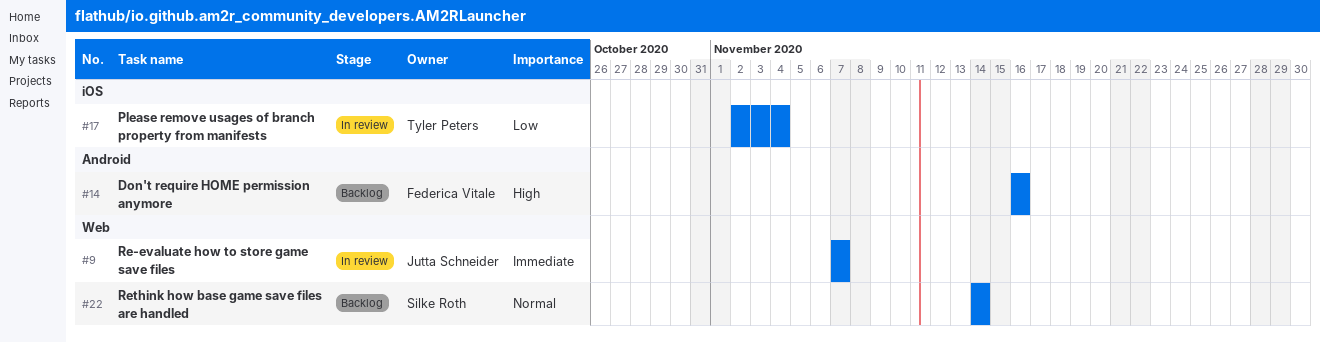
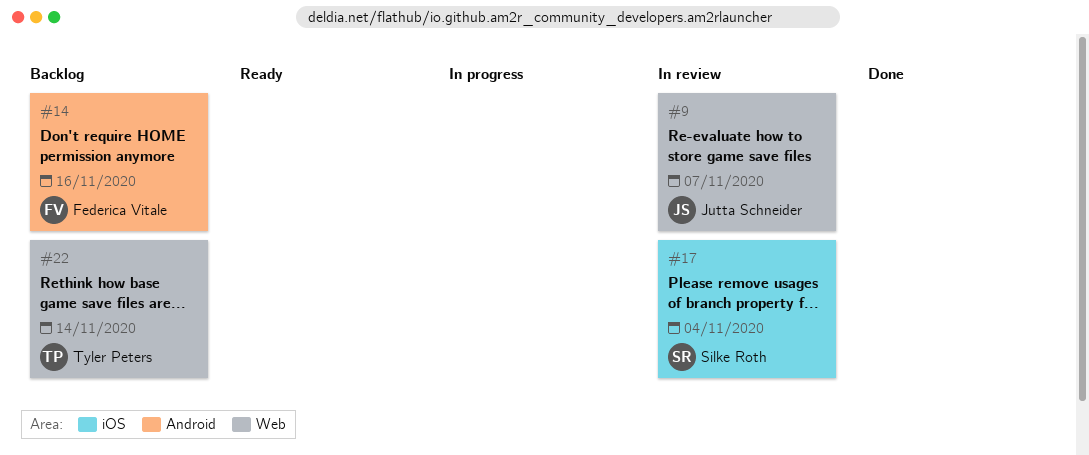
#17, owner: Tyler Peters -> Silke Roth
#22, owner: Silke Roth -> Tyler Peters

